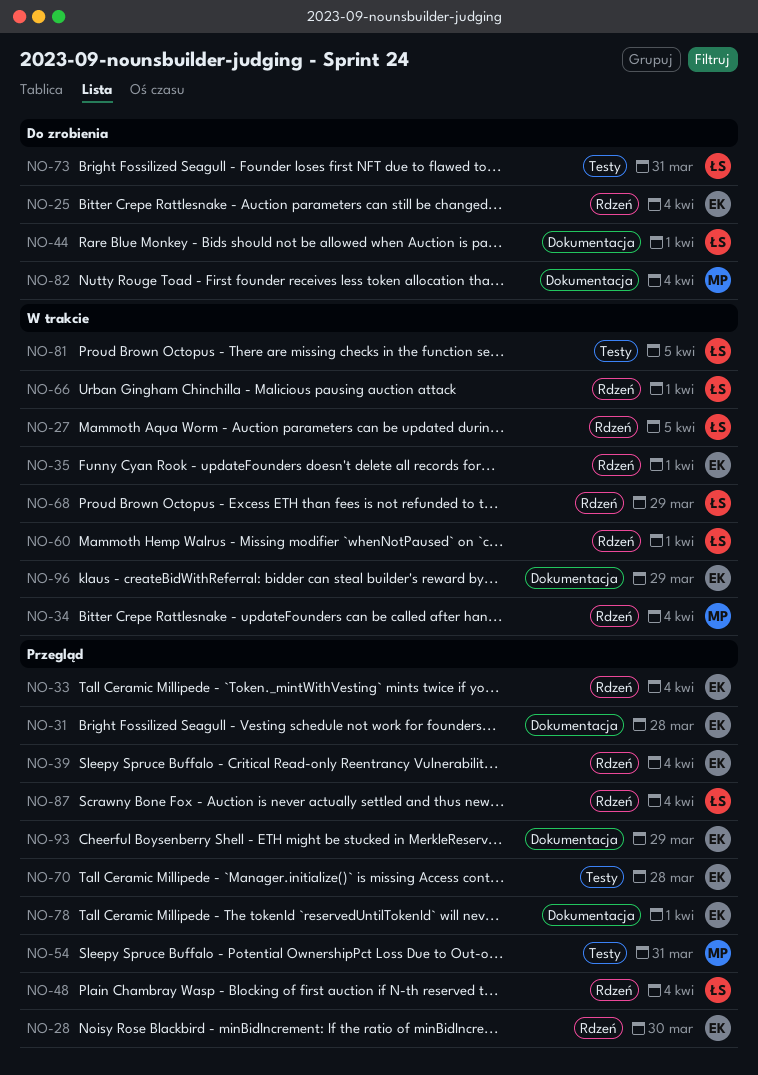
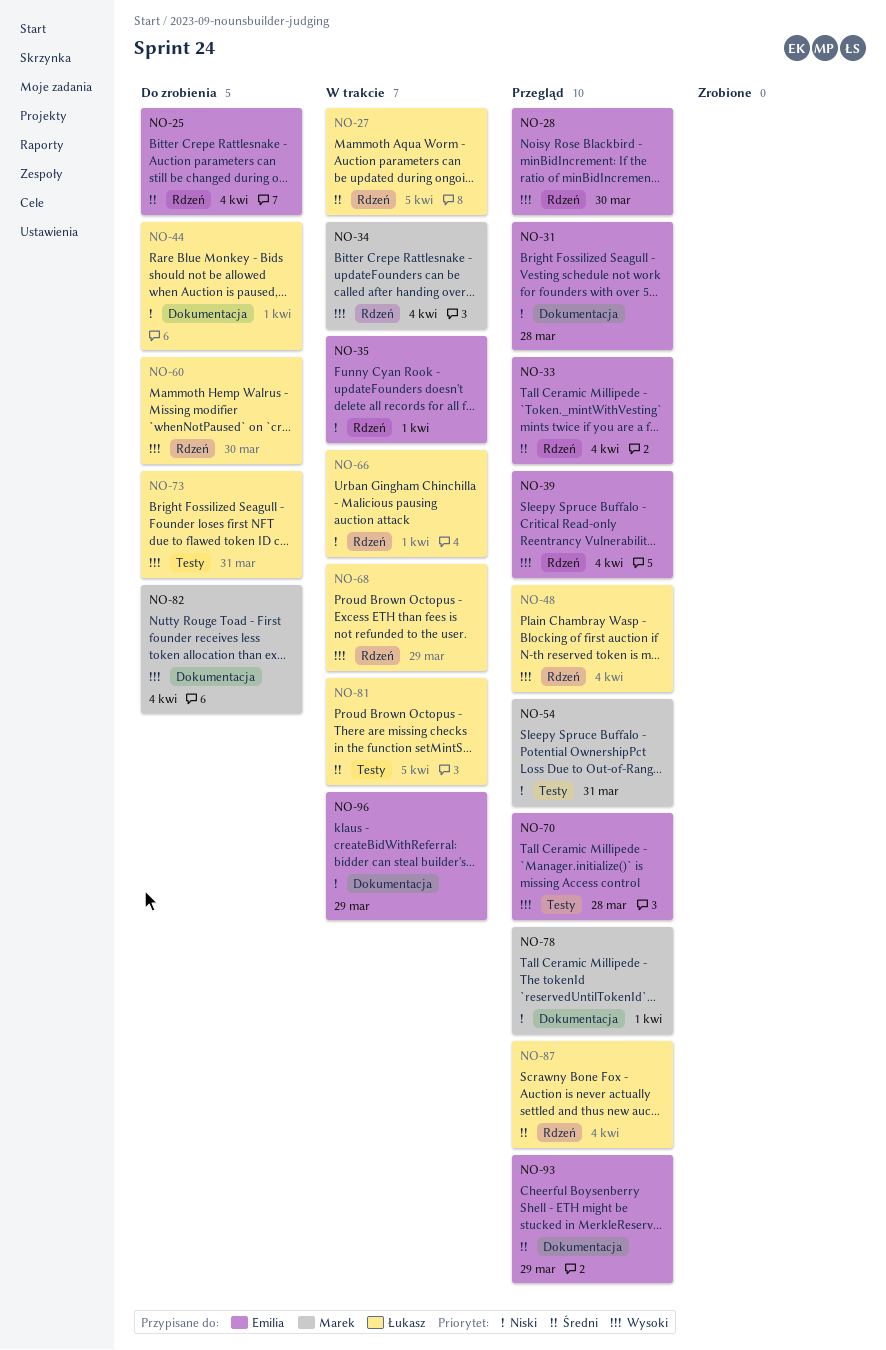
NO-60, status: W trakcie -> Do zrobienia
NO-60, due: Apr 1 -> Mar 30
NO-78, owner: Emilia -> Marek

